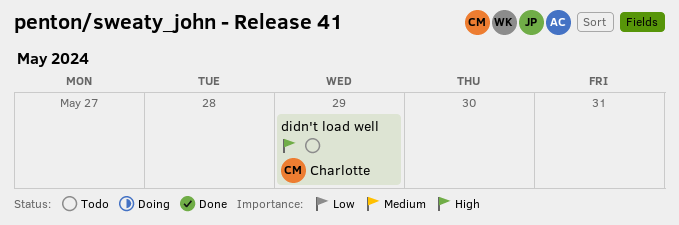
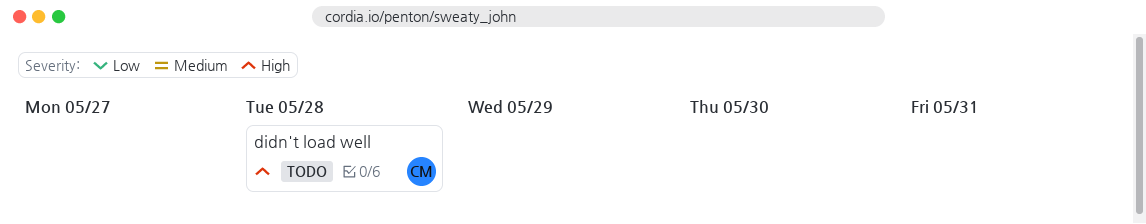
didn't load well, due: May 29 -> May 28

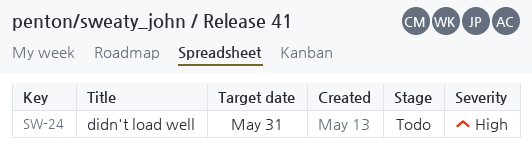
didn't load well, due: May 28 -> May 31

